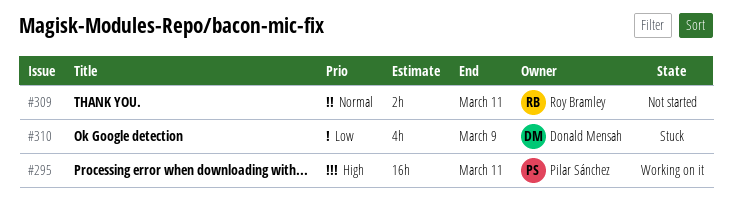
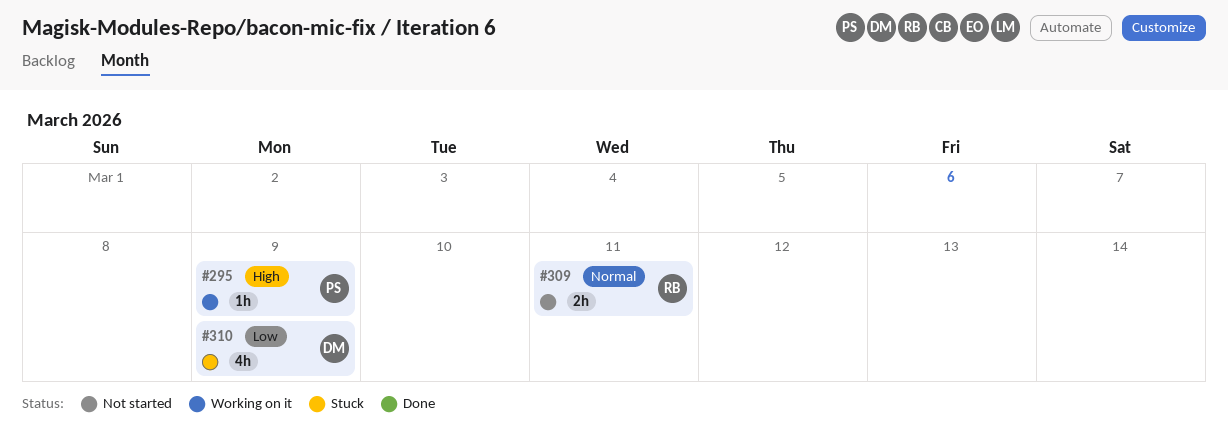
#295, estimate: 16h -> 1h
#295, due: Mar 11 -> Mar 9

